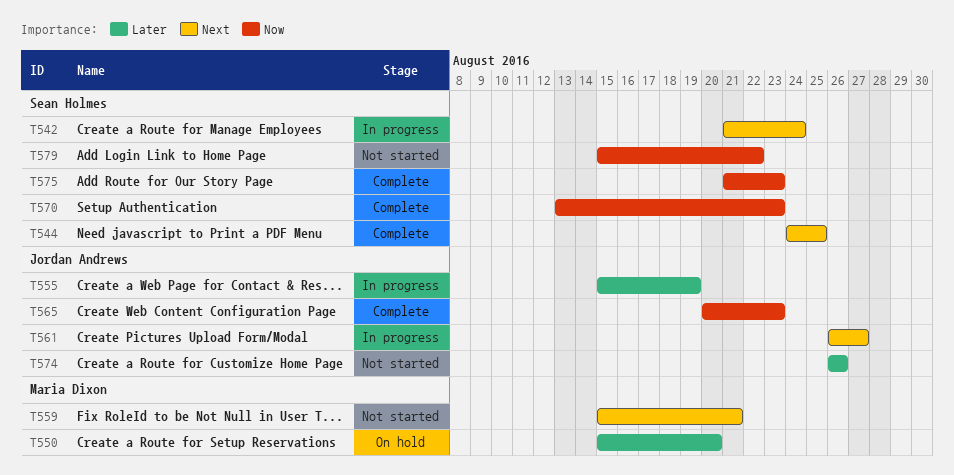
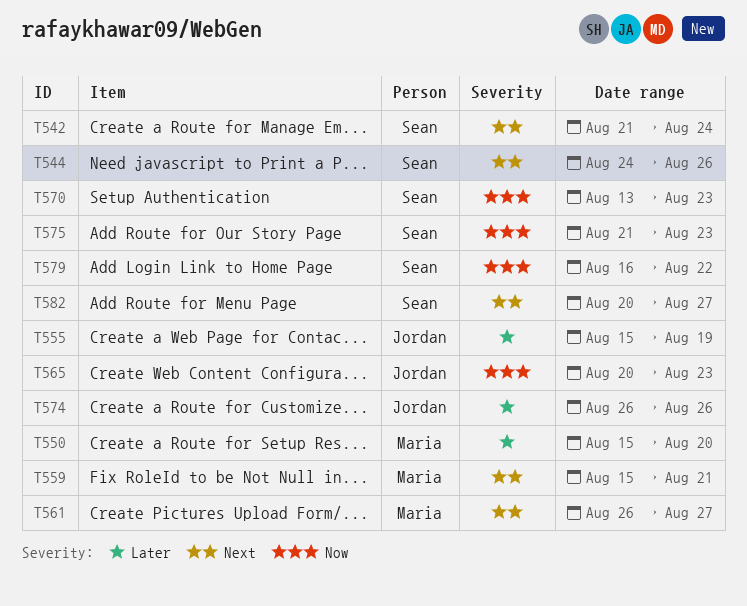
T544, due: Aug 25 -> Aug 26
T561, owner: Jordan Andrews -> Maria Dixon
T579, start: Aug 15 -> Aug 16
T582: none -> present

